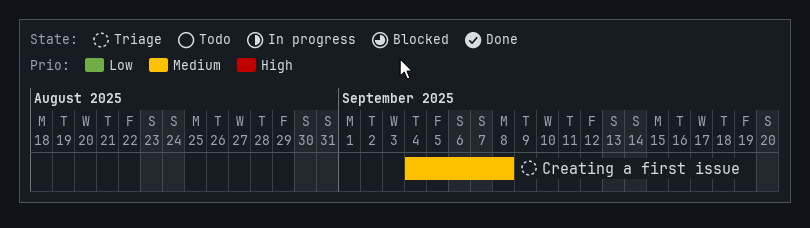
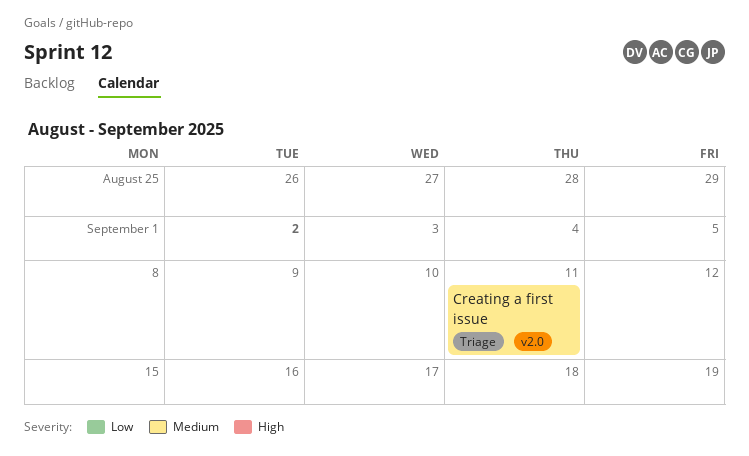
Creating a first issue, due: Sep 8 -> Sep 11

